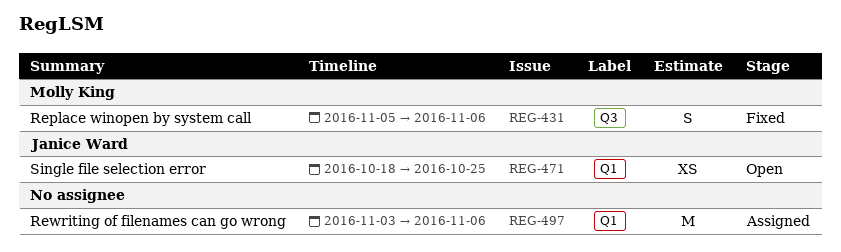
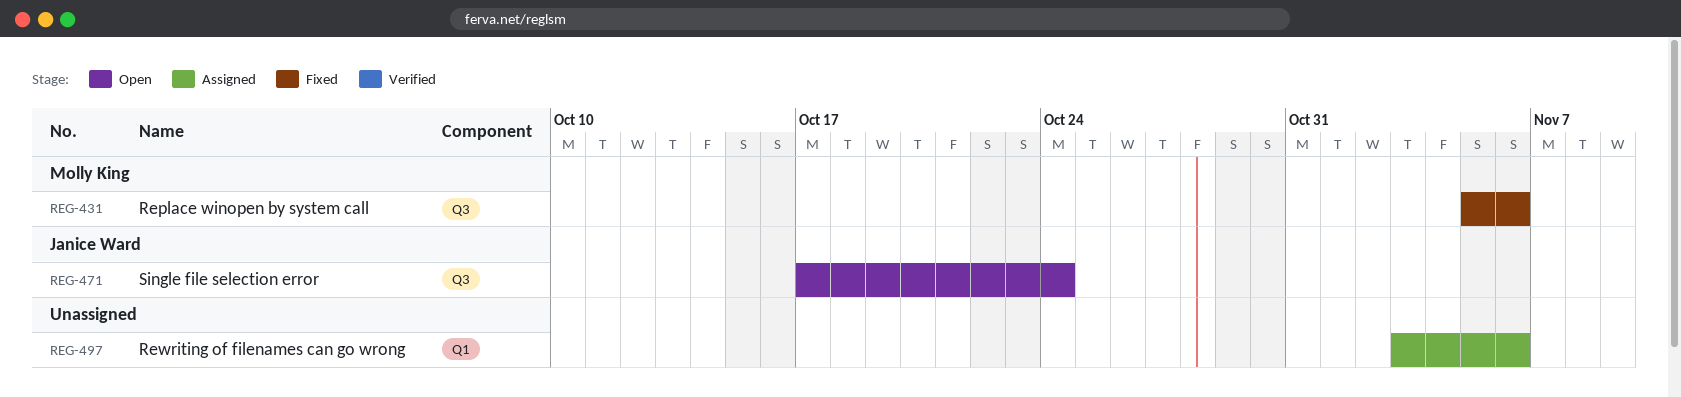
REG-471, label: Q1 -> Q3
REG-471, start: Oct 18 -> Oct 17
REG-471, due: Oct 25 -> Oct 24

